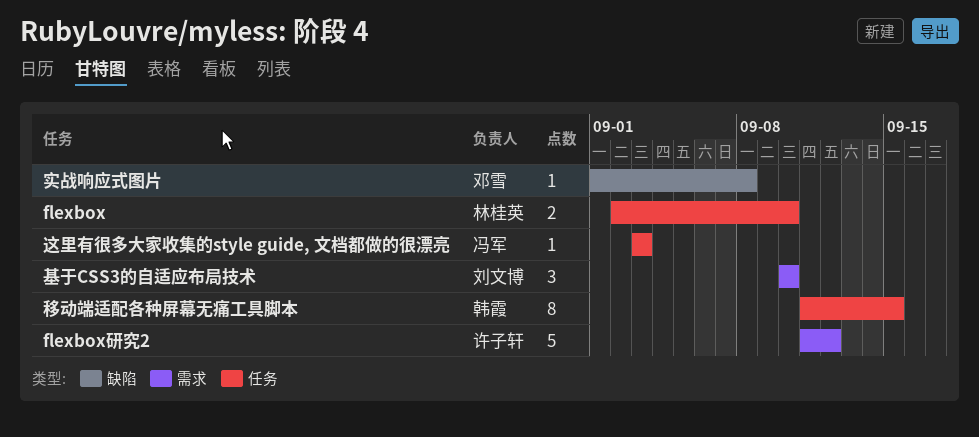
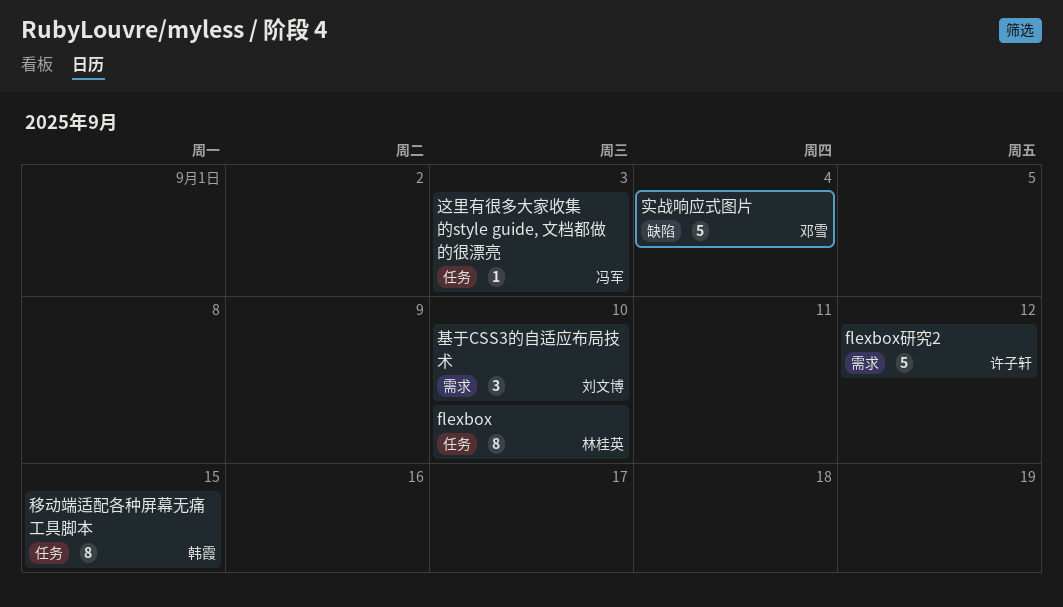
flexbox, estimate: 2 -> 8
实战响应式图片, estimate: 1 -> 5
实战响应式图片, due: Sep 8 -> Sep 4

